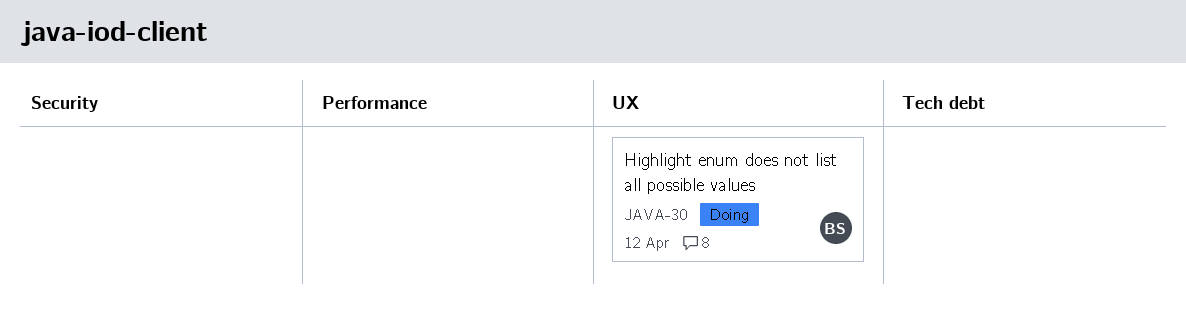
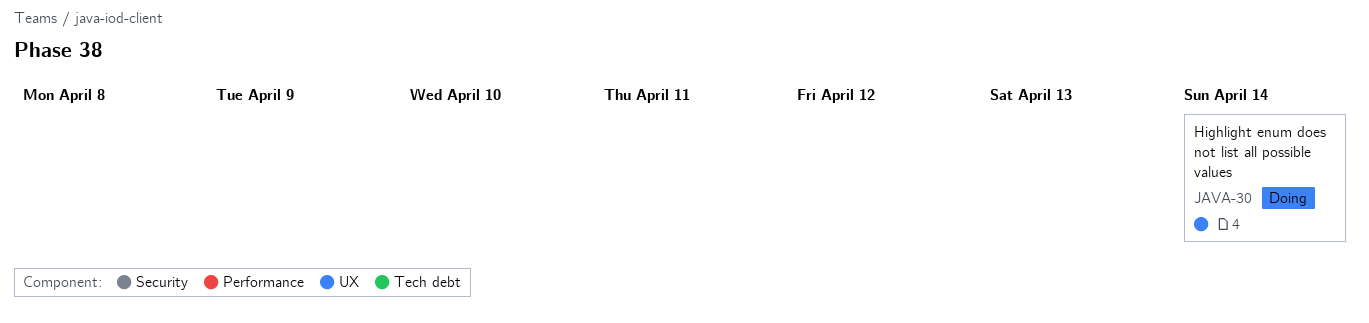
JAVA-30, due: Apr 12 -> Apr 14

